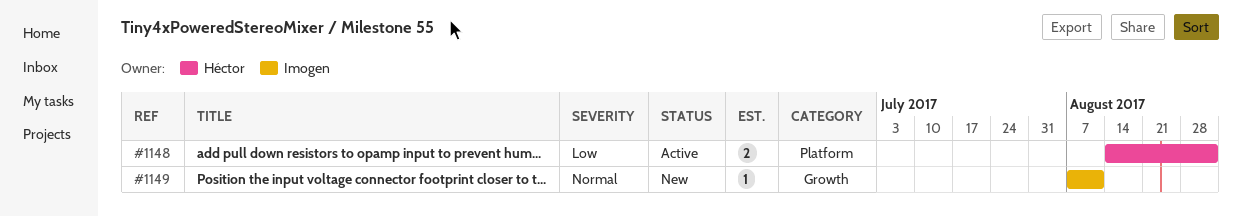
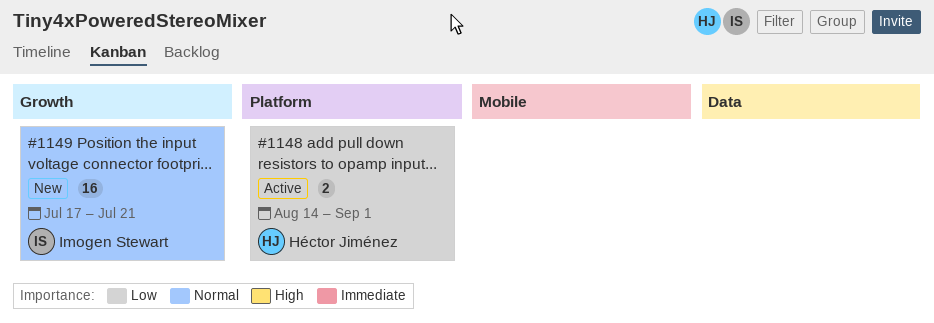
#1149, estimate: 1 -> 16
#1149, start: Aug 7 -> Jul 17
#1149, due: Aug 11 -> Jul 21

